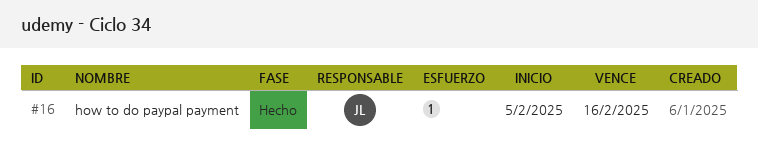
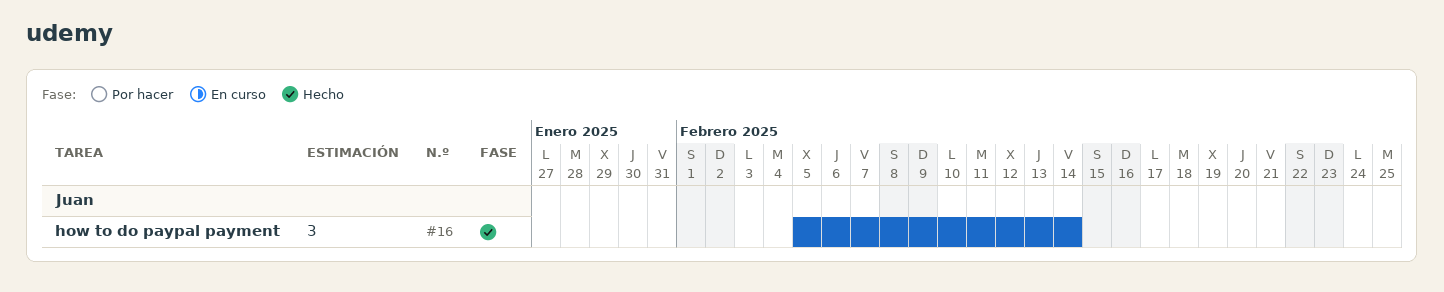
#16, estimate: 1 -> 3
#16, due: Feb 16 -> Feb 14

